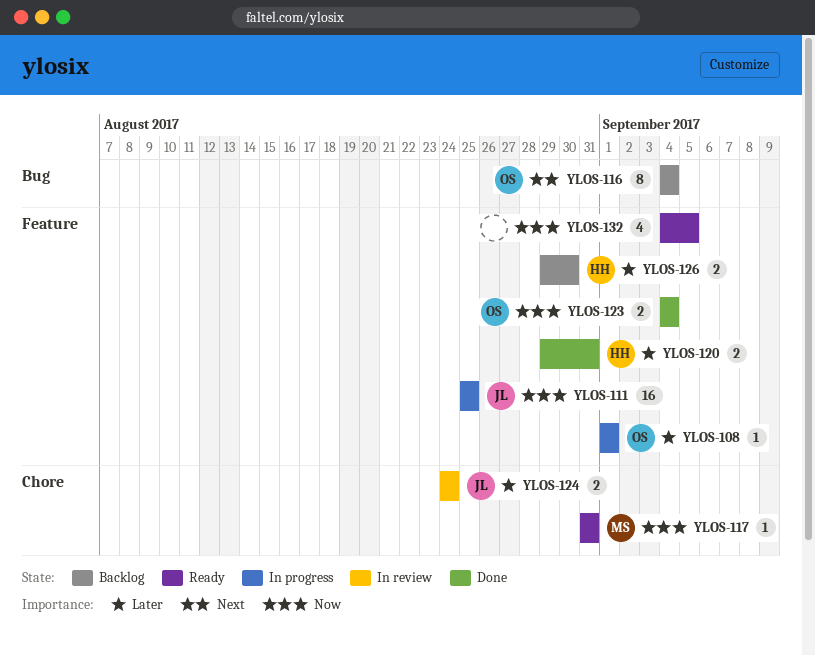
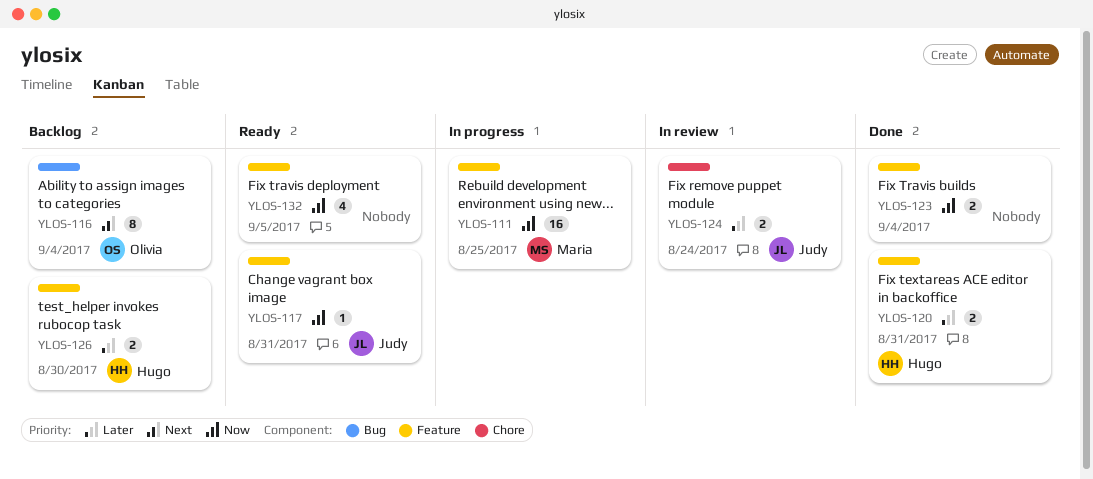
YLOS-108: present -> none
YLOS-111, owner: Judy -> Maria
YLOS-117, owner: Maria -> Judy
YLOS-117, label: Chore -> Feature
YLOS-123, owner: Olivia -> none

